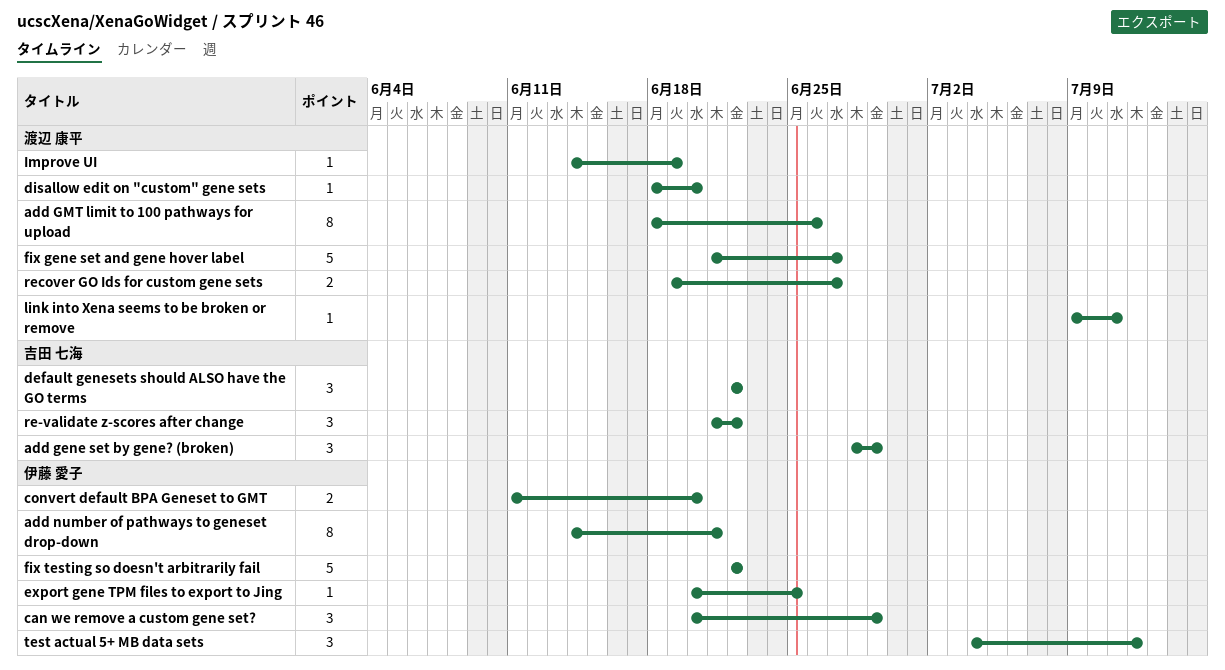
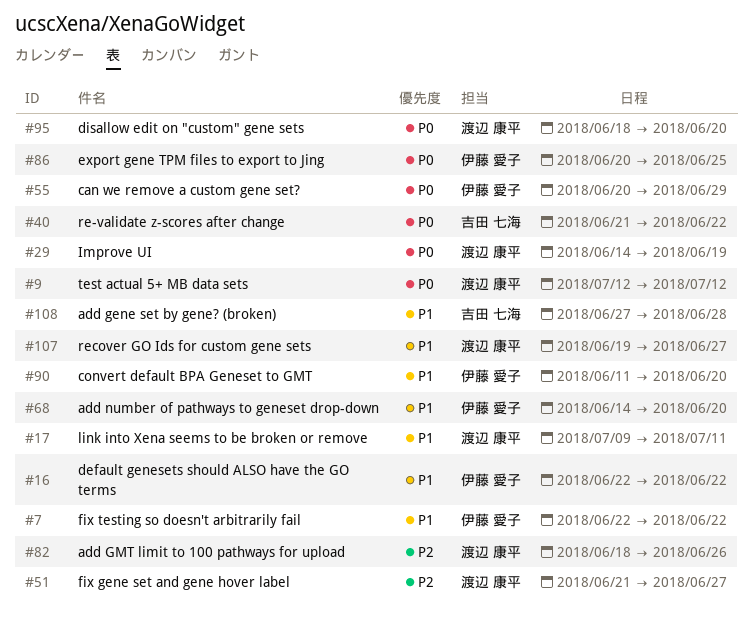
add gene set by gene? (broken), start: Jun 28 -> Jun 27
add gene set by gene? (broken), due: Jun 29 -> Jun 28
add number of pathways to geneset drop-down, due: Jun 21 -> Jun 20
default genesets should ALSO have the GO terms, owner: 吉田 七海 -> 伊藤 愛子
test actual 5+ MB data sets, owner: 伊藤 愛子 -> 渡辺 康平
test actual 5+ MB data sets, start: Jul 4 -> Jul 12

